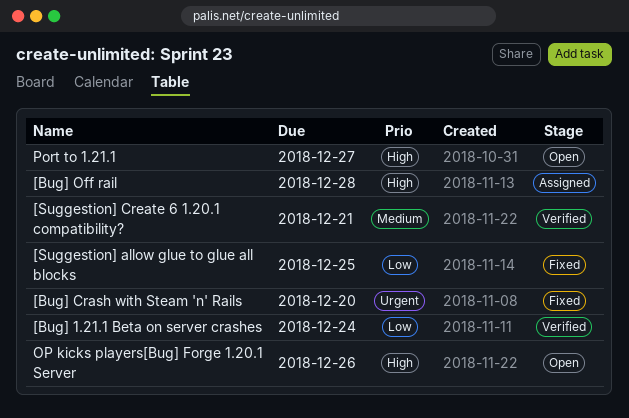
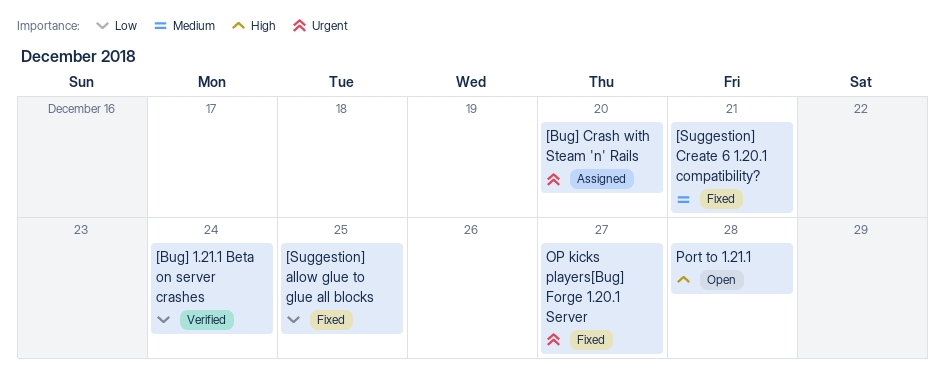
[Bug] Crash with Steam 'n' Rails, status: Fixed -> Assigned
[Bug] Off rail: present -> none
[Suggestion] Create 6 1.20.1 compatibility?, status: Verified -> Fixed
OP kicks players[Bug] Forge 1.20.1 Server, status: Open -> Fixed
OP kicks players[Bug] Forge 1.20.1 Server, priority: High -> Urgent
OP kicks players[Bug] Forge 1.20.1 Server, due: Dec 26 -> Dec 27
Port to 1.21.1, due: Dec 27 -> Dec 28

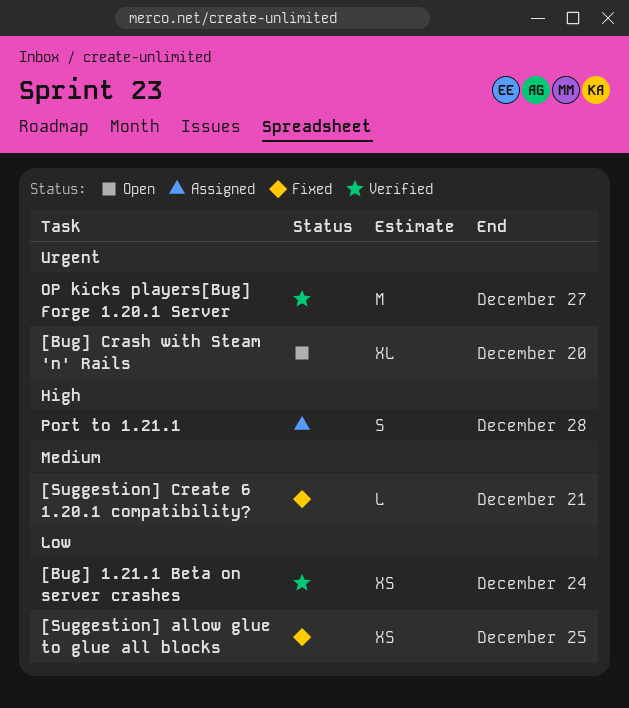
[Bug] Crash with Steam 'n' Rails, status: Assigned -> Open
OP kicks players[Bug] Forge 1.20.1 Server, status: Fixed -> Verified
Port to 1.21.1, status: Open -> Assigned

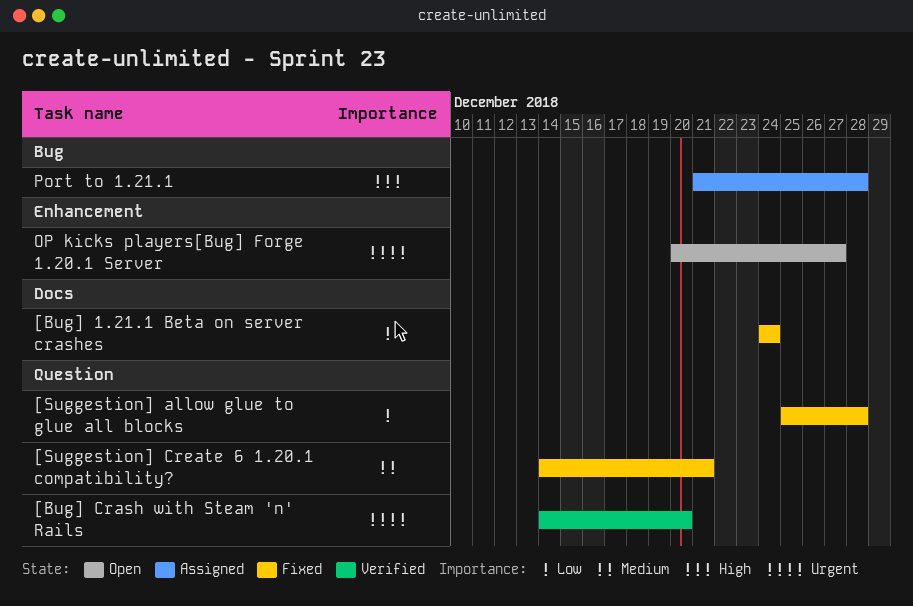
[Bug] 1.21.1 Beta on server crashes, status: Verified -> Fixed
[Bug] Crash with Steam 'n' Rails, status: Open -> Verified
[Suggestion] allow glue to glue all blocks, due: Dec 25 -> Dec 28
OP kicks players[Bug] Forge 1.20.1 Server, status: Verified -> Open

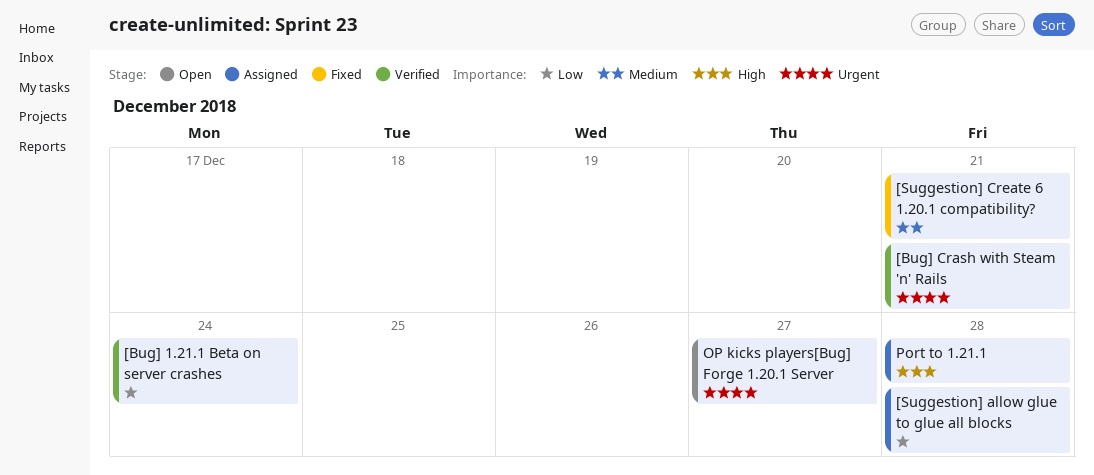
[Bug] 1.21.1 Beta on server crashes, status: Fixed -> Verified
[Bug] Crash with Steam 'n' Rails, due: Dec 20 -> Dec 21
[Suggestion] allow glue to glue all blocks, status: Fixed -> Assigned

